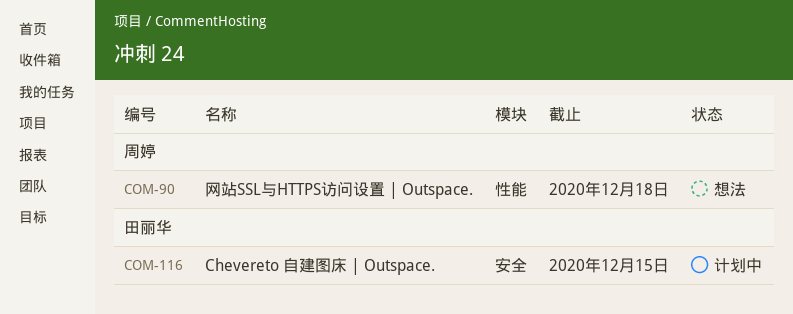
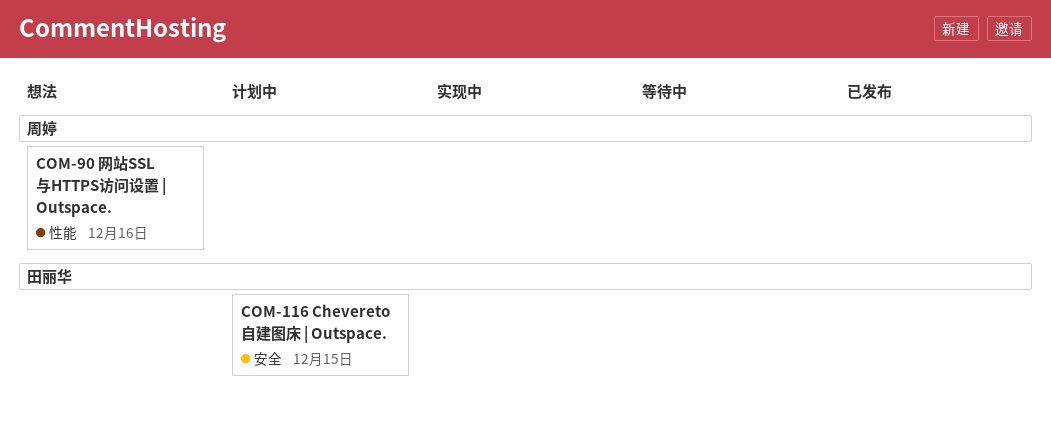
COM-90, due: Dec 18 -> Dec 16

